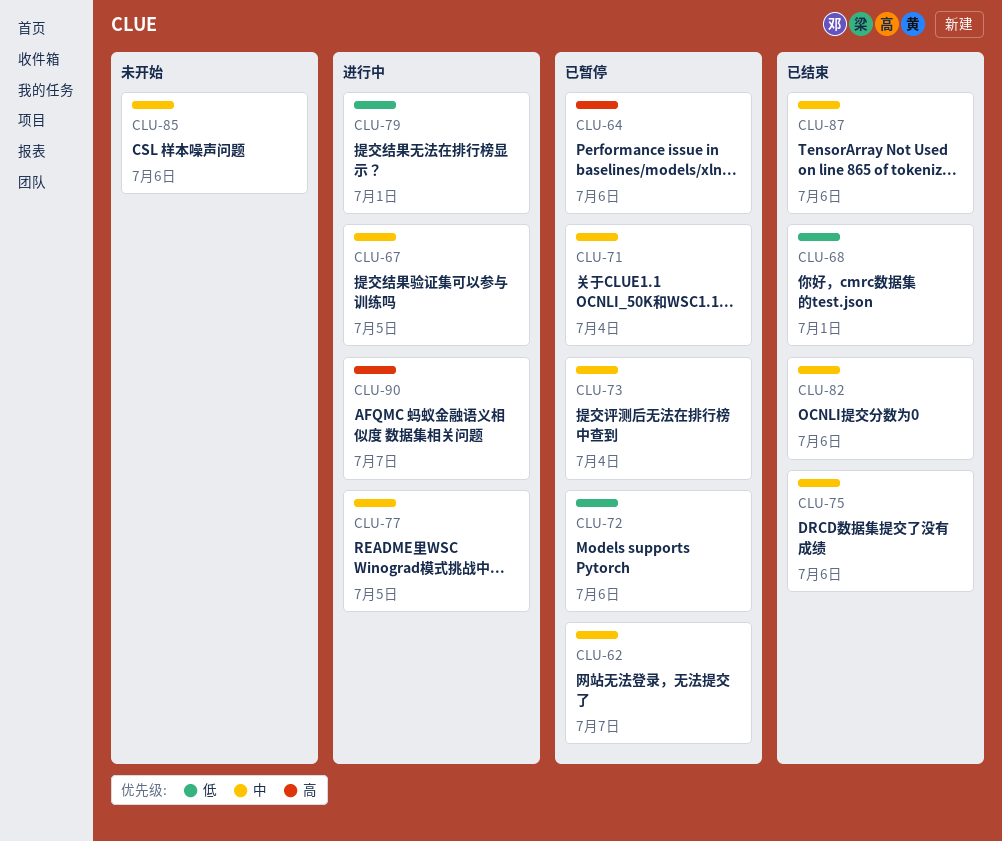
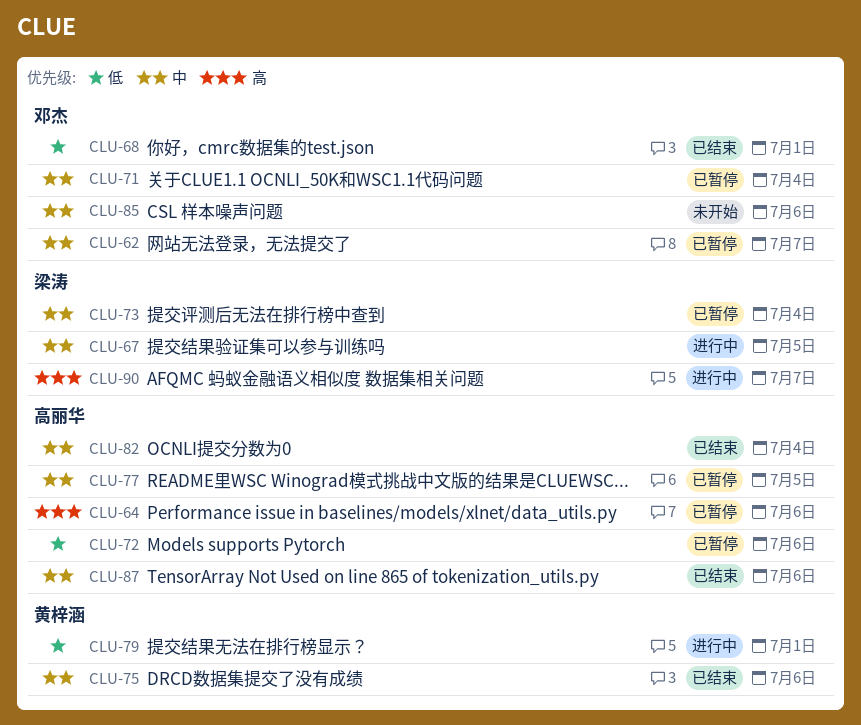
CLU-77, status: 进行中 -> 已暂停
CLU-82, due: Jul 6 -> Jul 4

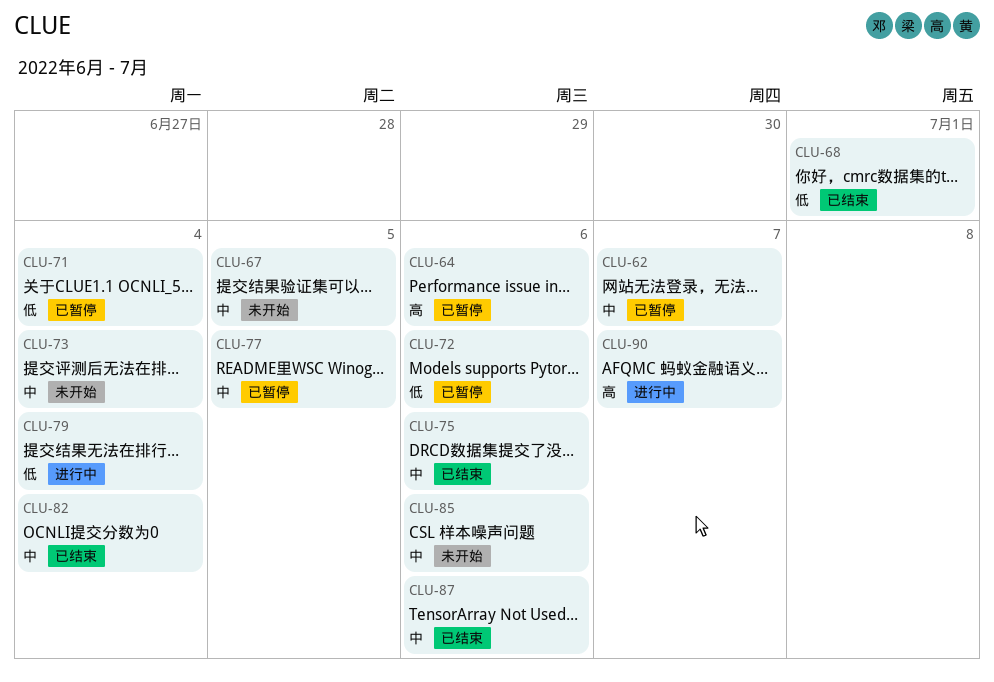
CLU-67, status: 进行中 -> 未开始
CLU-71, priority: 中 -> 低
CLU-73, status: 已暂停 -> 未开始
CLU-79, due: Jul 1 -> Jul 4

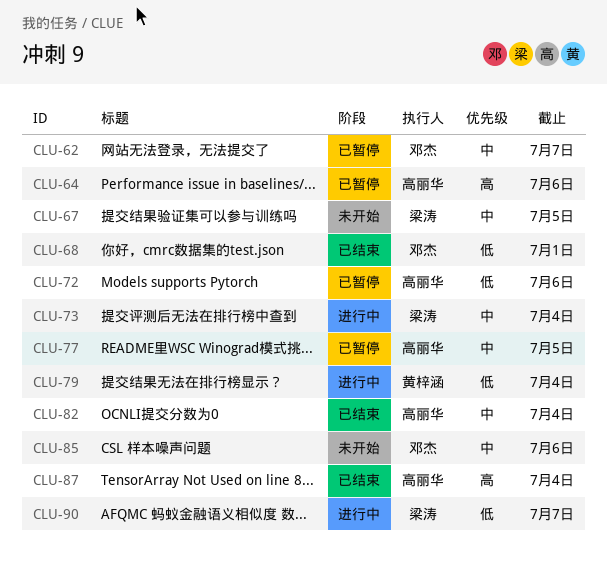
CLU-71: present -> none
CLU-73, status: 未开始 -> 进行中
CLU-75: present -> none
CLU-87, priority: 中 -> 高
CLU-87, due: Jul 6 -> Jul 4
CLU-90, priority: 高 -> 低

